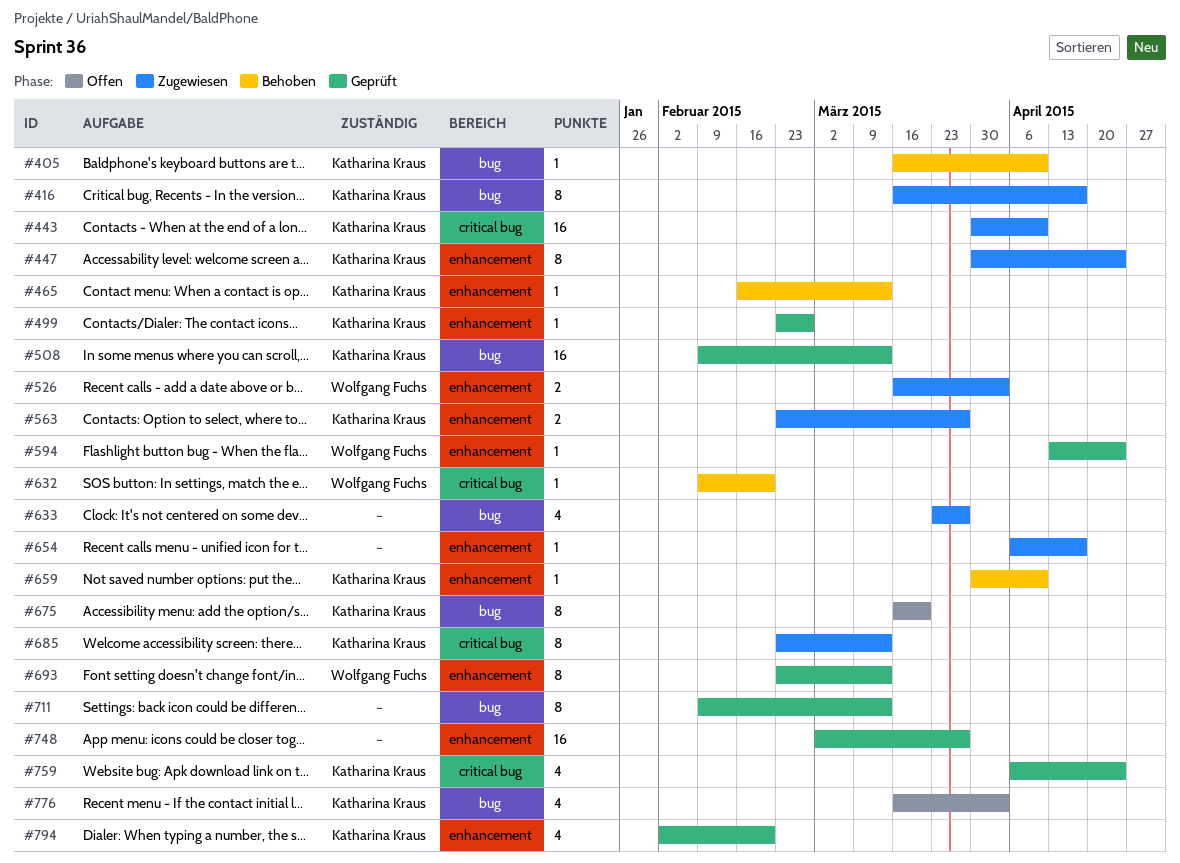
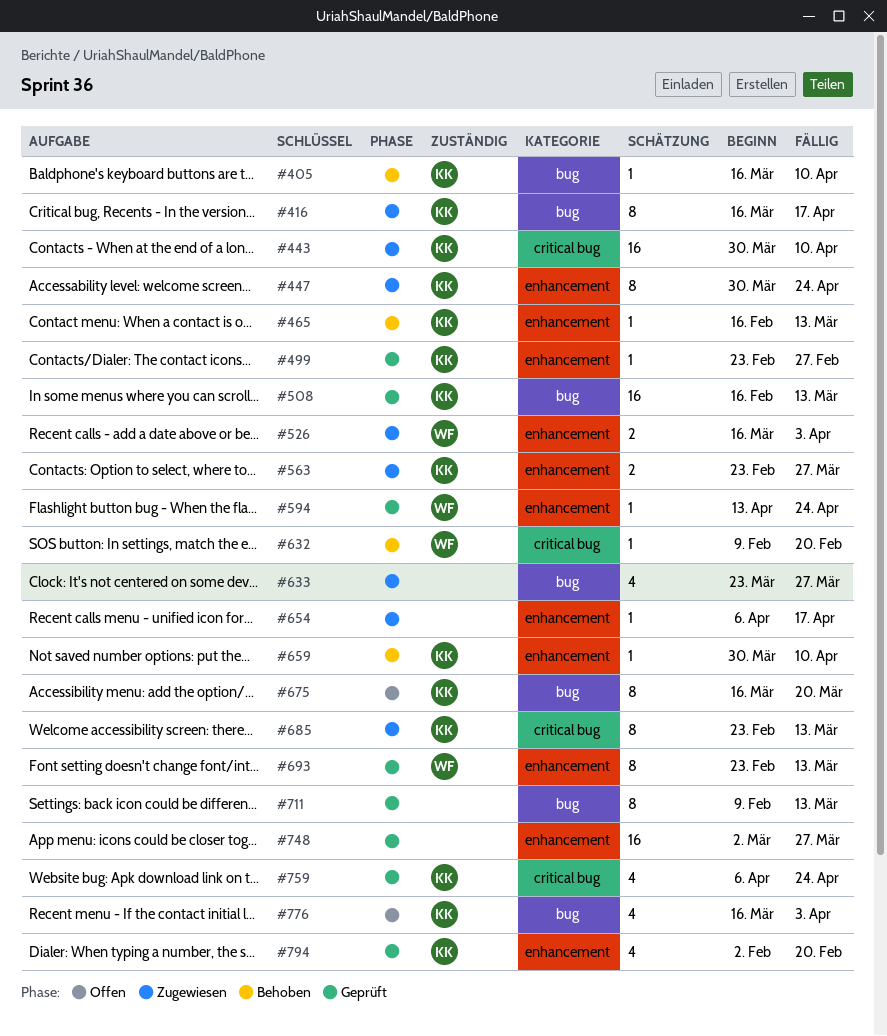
#508, start: Feb 9 -> Feb 16

